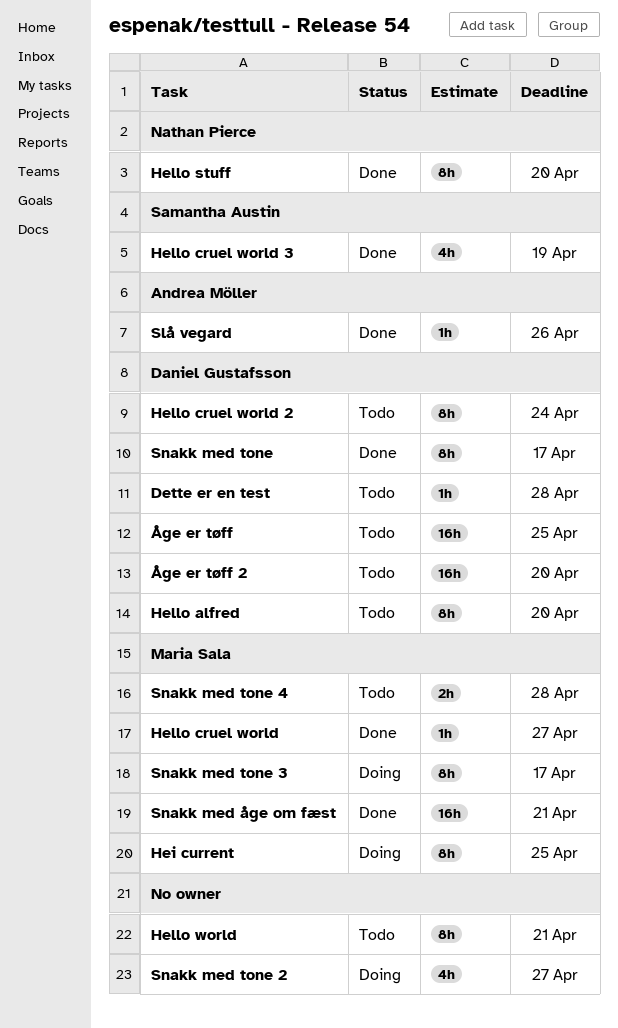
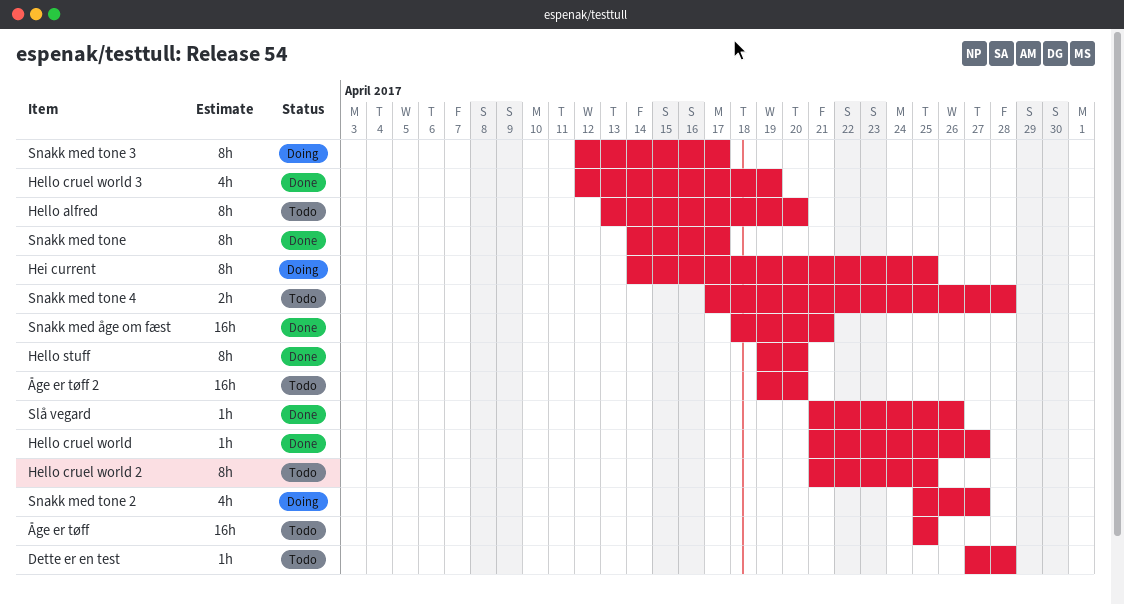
Hello cruel world 2, due: Apr 24 -> Apr 25
Hello world: present -> none

